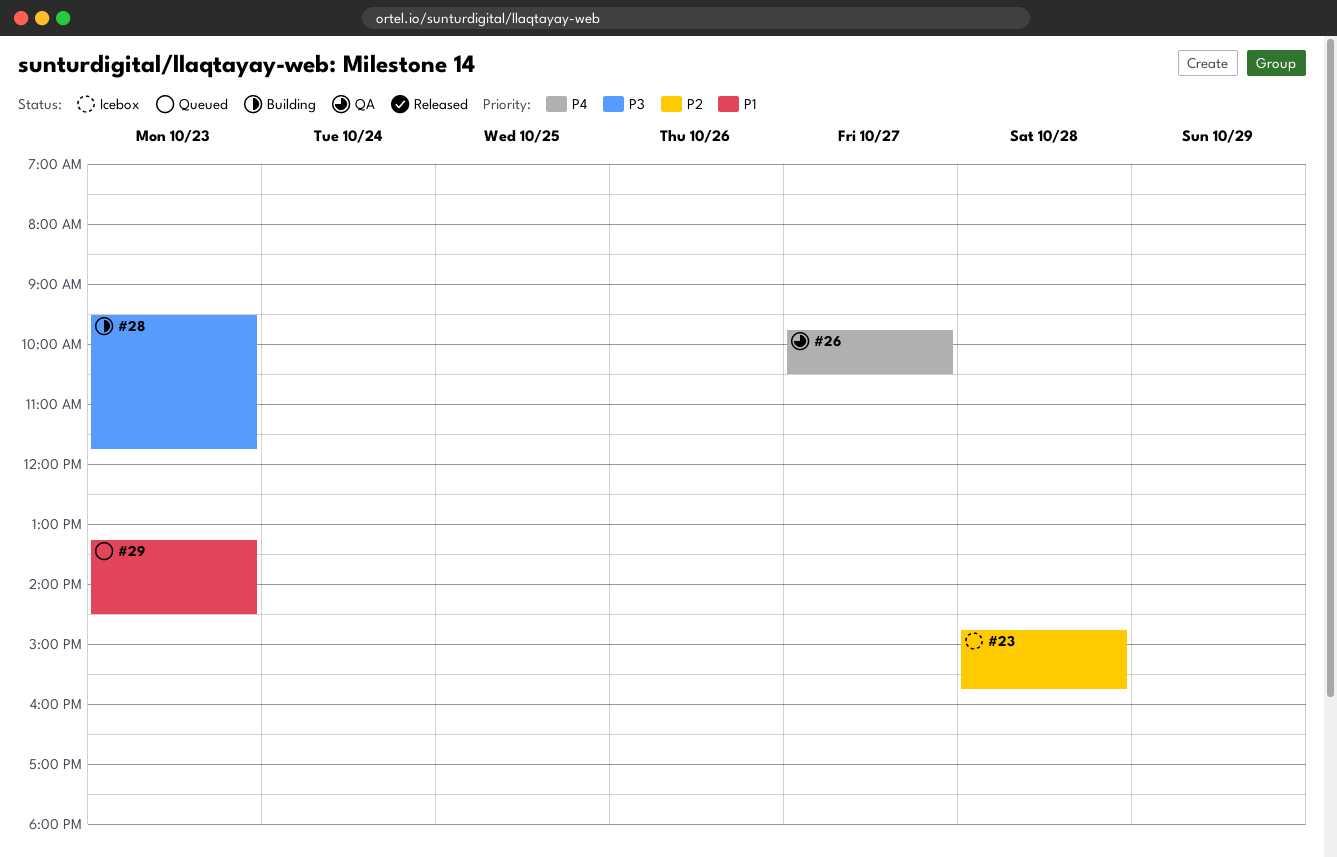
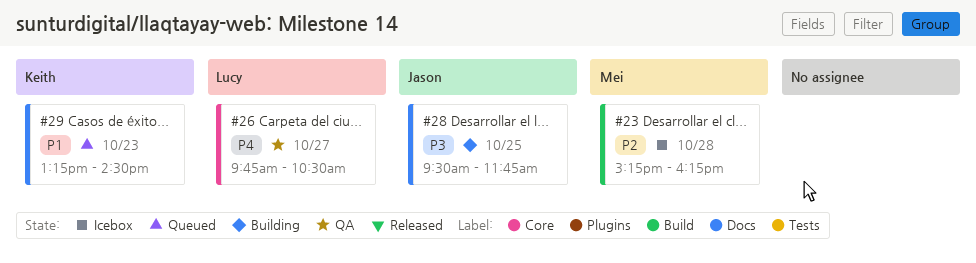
#23, begins: 14:45 -> 15:15
#23, ends: 15:45 -> 16:15
#28, day: Oct 23 -> Oct 25

